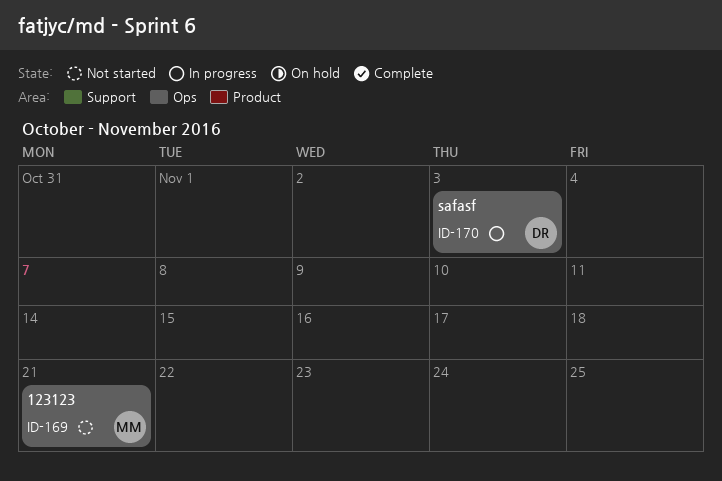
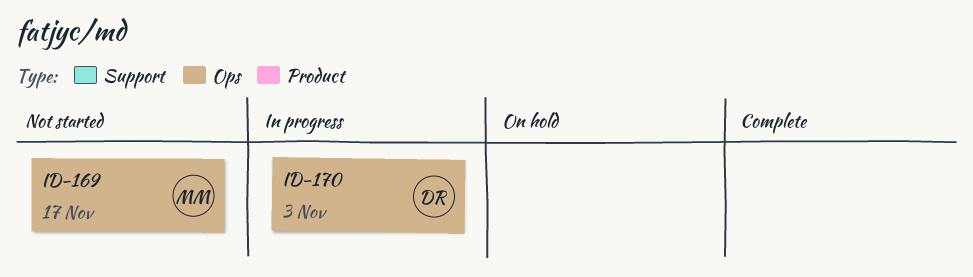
ID-169, due: Nov 21 -> Nov 17

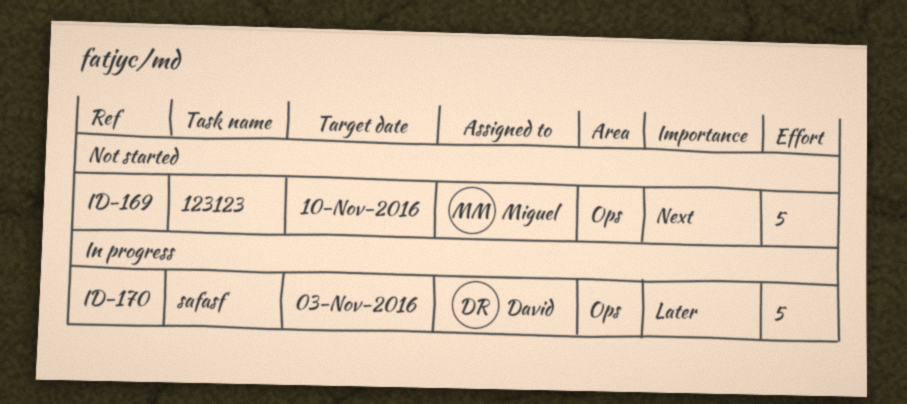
ID-169, due: Nov 17 -> Nov 10

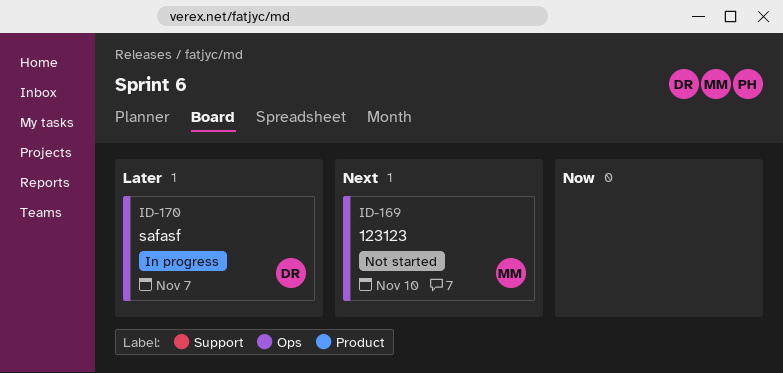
ID-170, due: Nov 3 -> Nov 7

